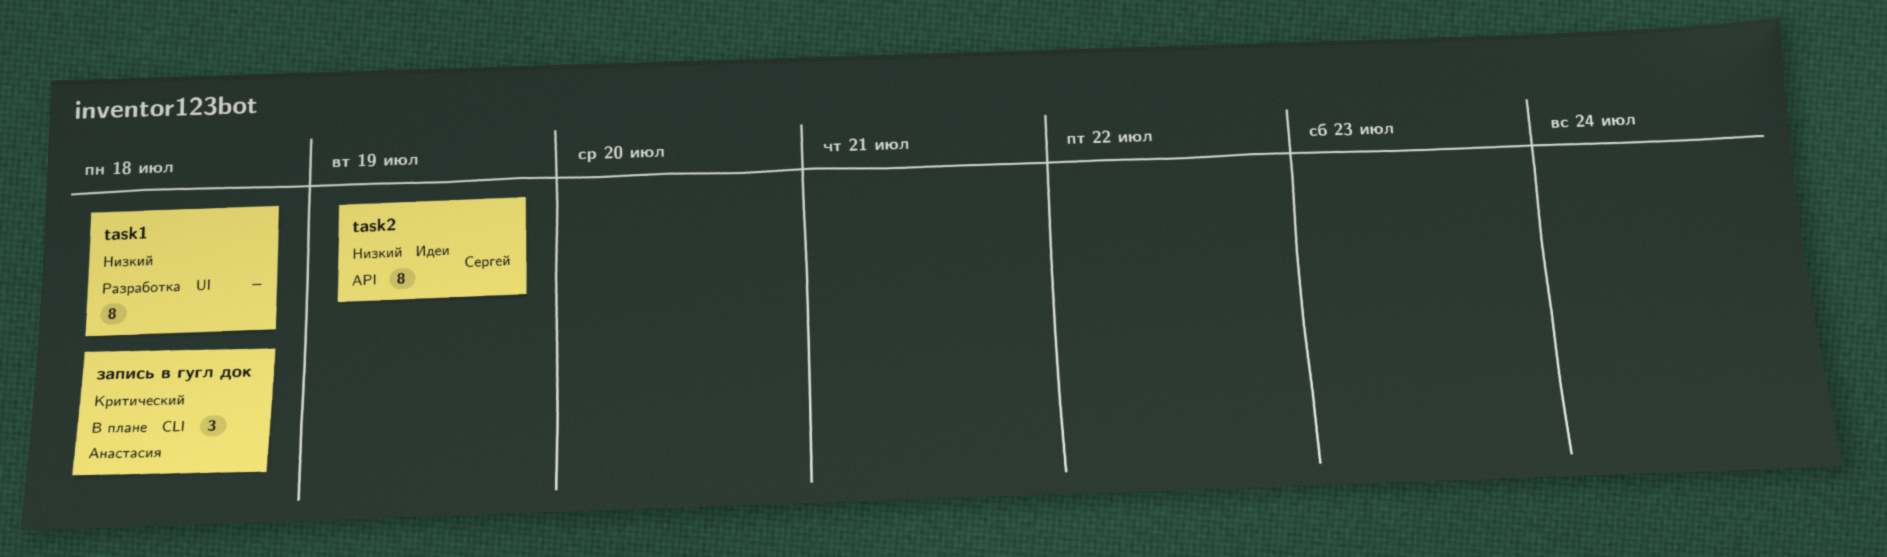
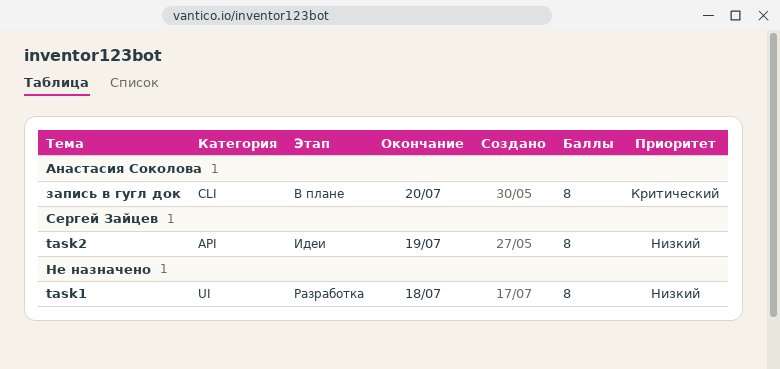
запись в гугл док, estimate: 3 -> 8
запись в гугл док, due: Jul 18 -> Jul 20

